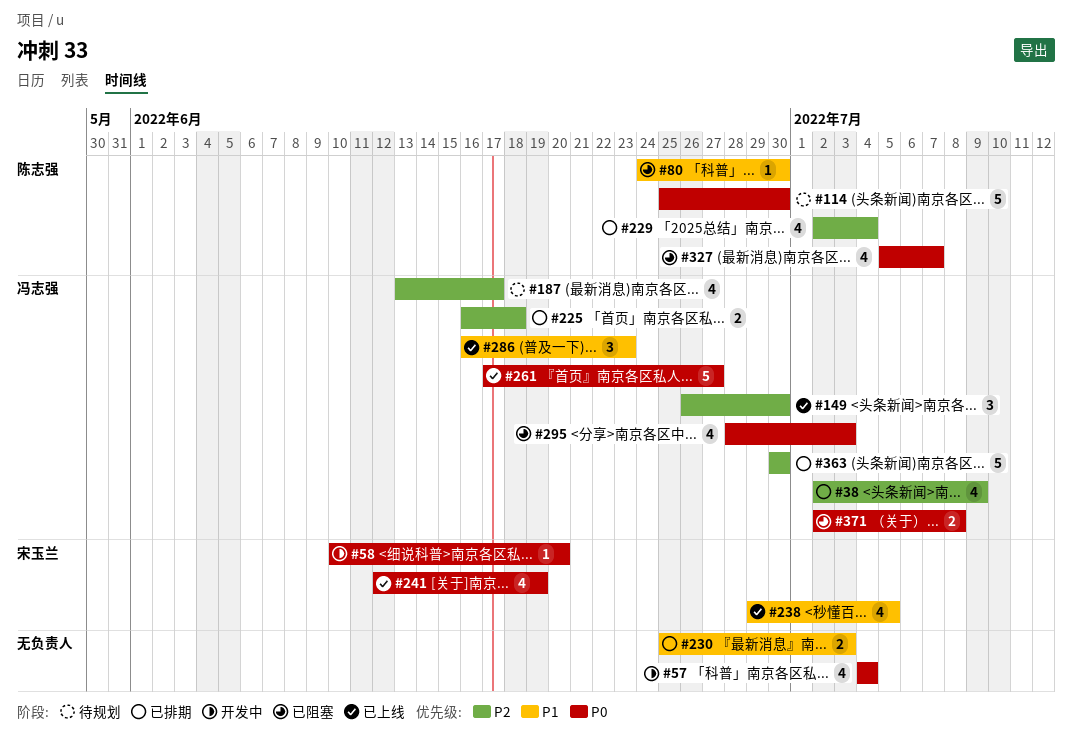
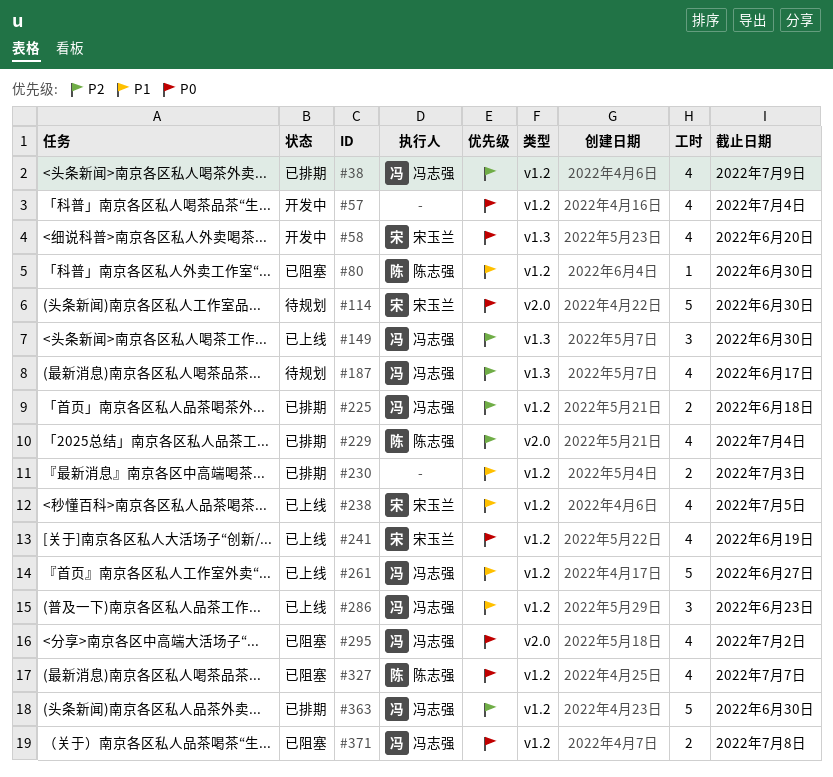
#58, estimate: 1 -> 4
#114, owner: 陈志强 -> 宋玉兰
#261, priority: P0 -> P1
#295, due: Jul 3 -> Jul 2

